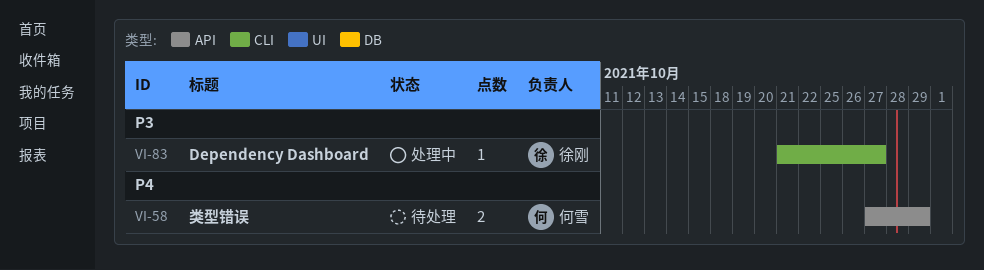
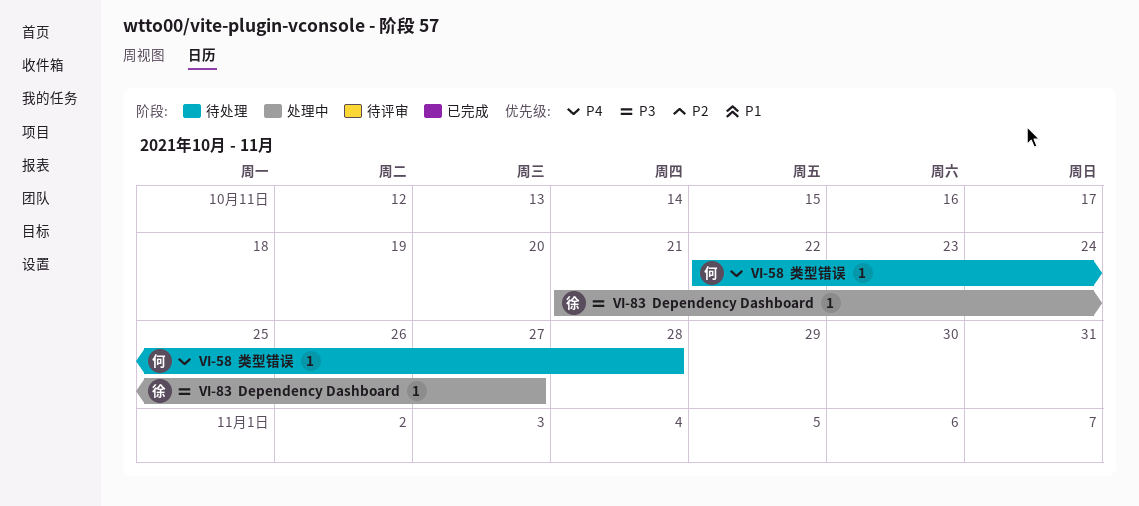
VI-58, estimate: 2 -> 1
VI-58, start: Oct 27 -> Oct 22
VI-58, due: Oct 29 -> Oct 28

